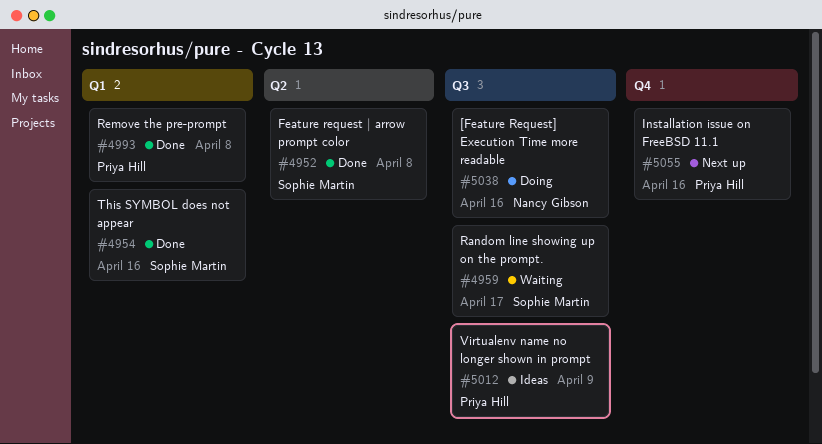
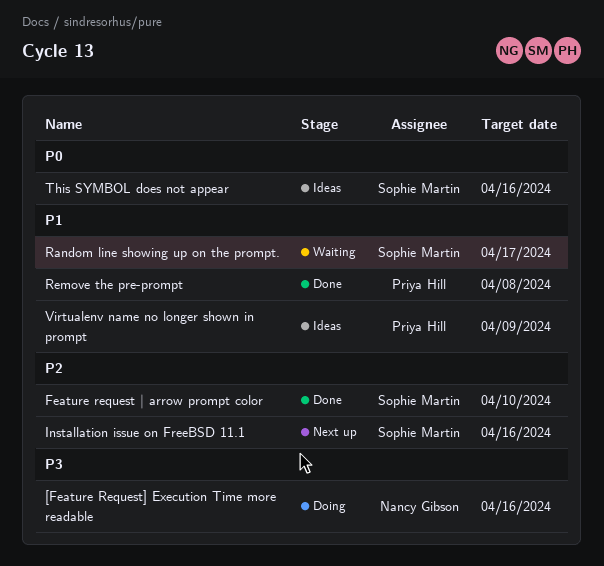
Feature request | arrow prompt color, due: Apr 8 -> Apr 10
Installation issue on FreeBSD 11.1, owner: Priya Hill -> Sophie Martin
This SYMBOL does not appear, status: Done -> Ideas

